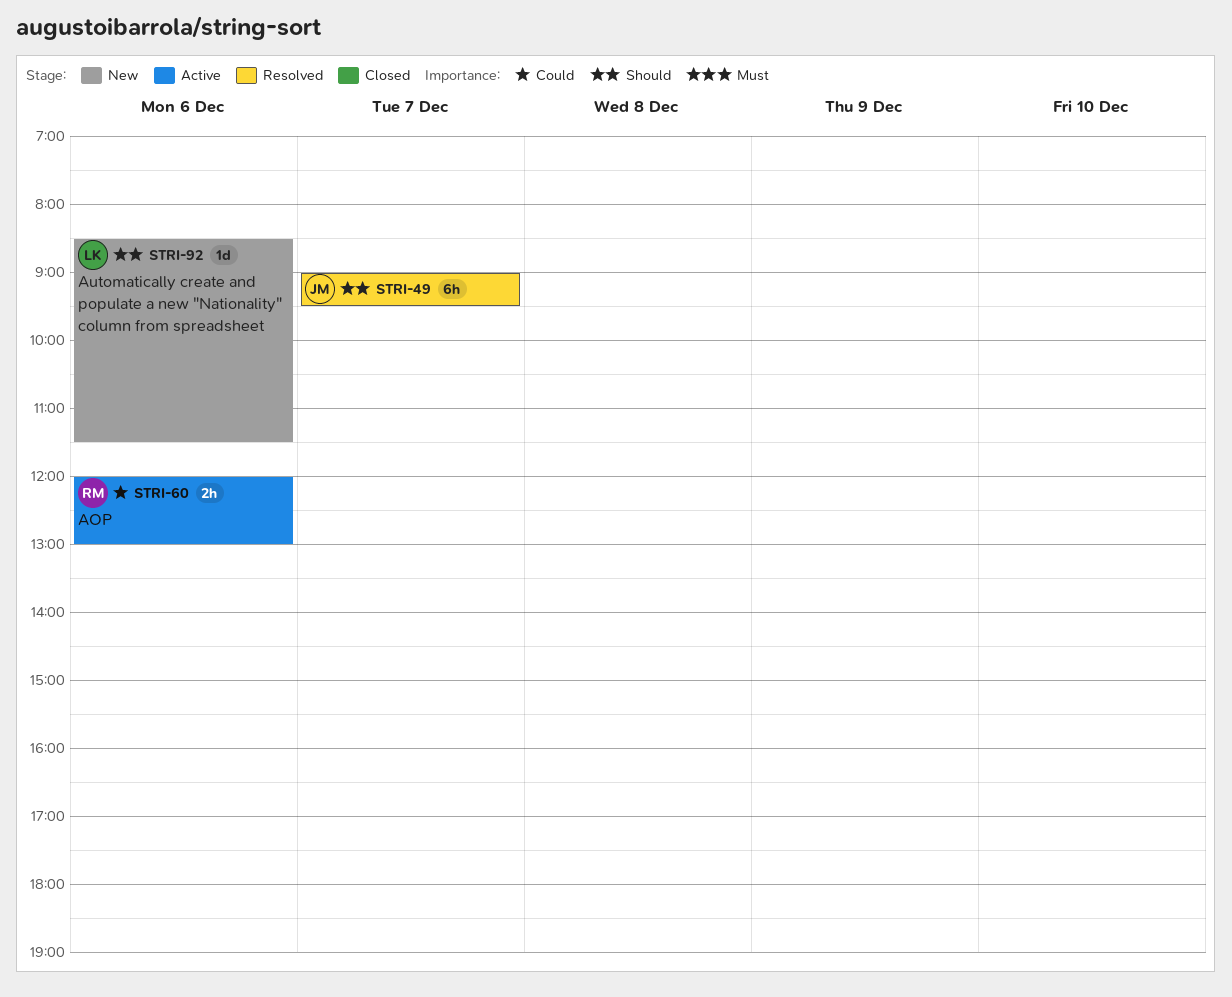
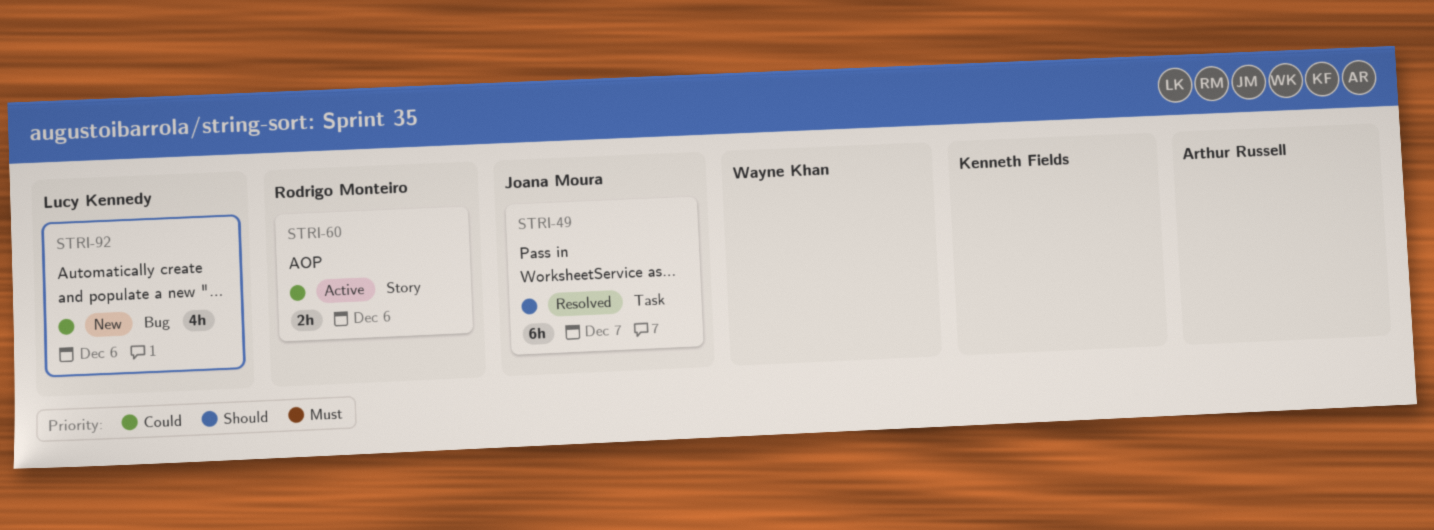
STRI-92, priority: Should -> Could
STRI-92, estimate: 1d -> 4h

